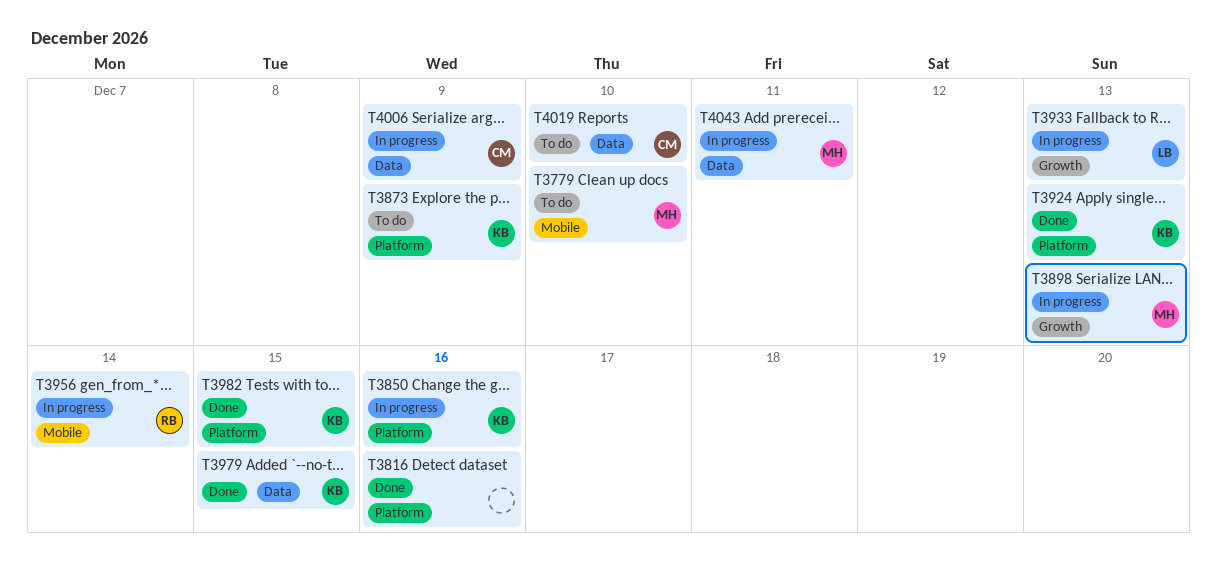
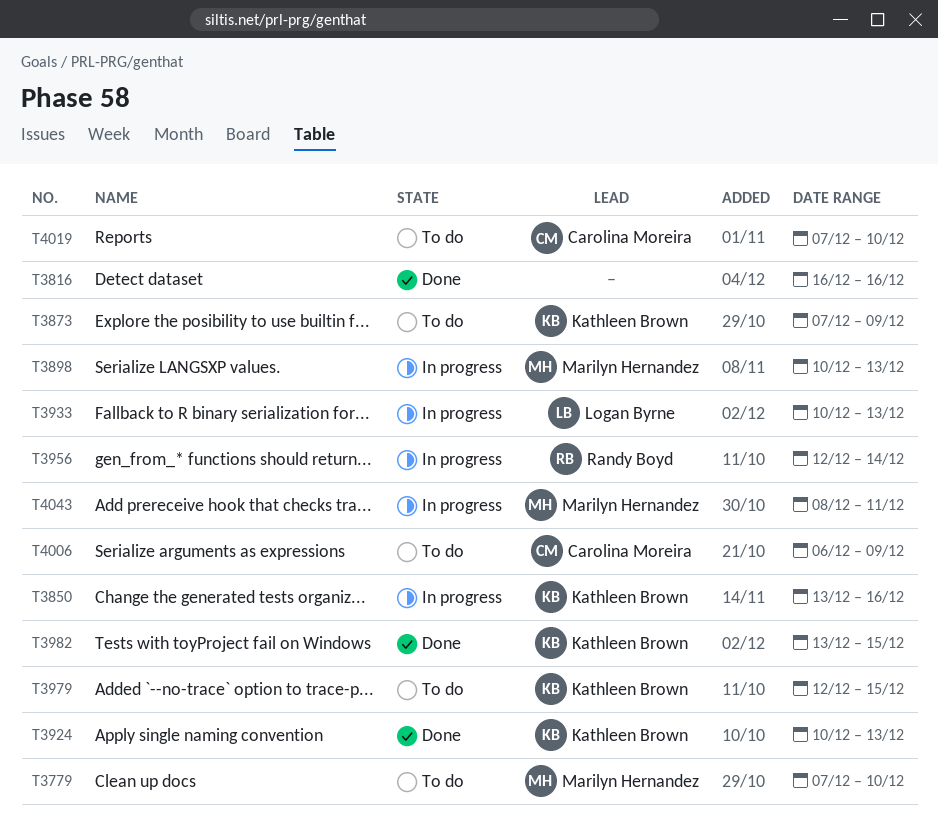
T3979, status: Done -> To do
T4006, status: In progress -> To do

